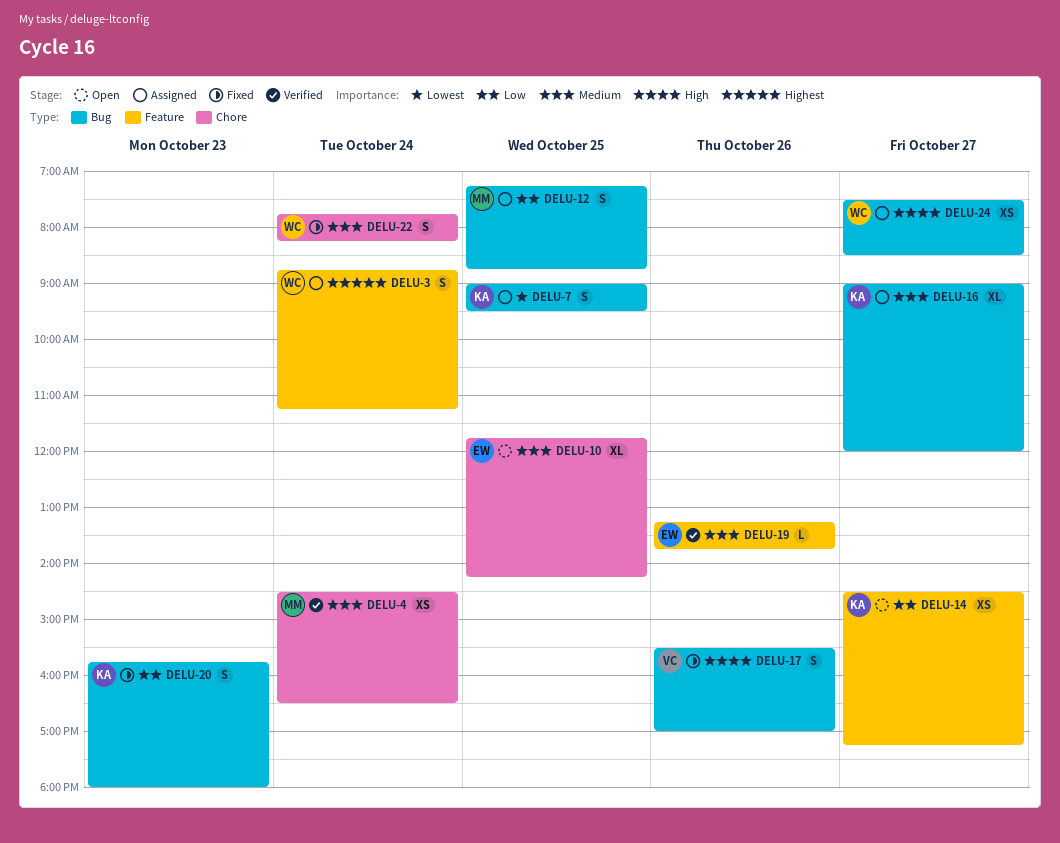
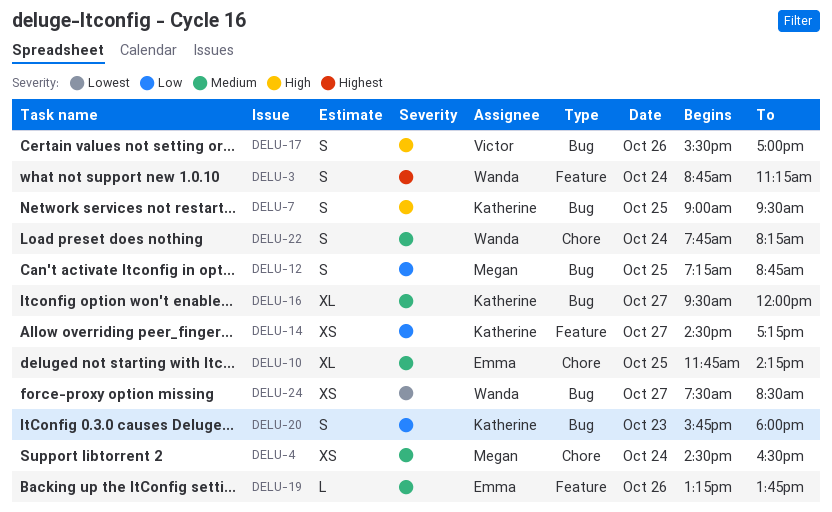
DELU-7, priority: Lowest -> High
DELU-16, begins: 09:00 -> 09:30
DELU-24, priority: High -> Lowest

